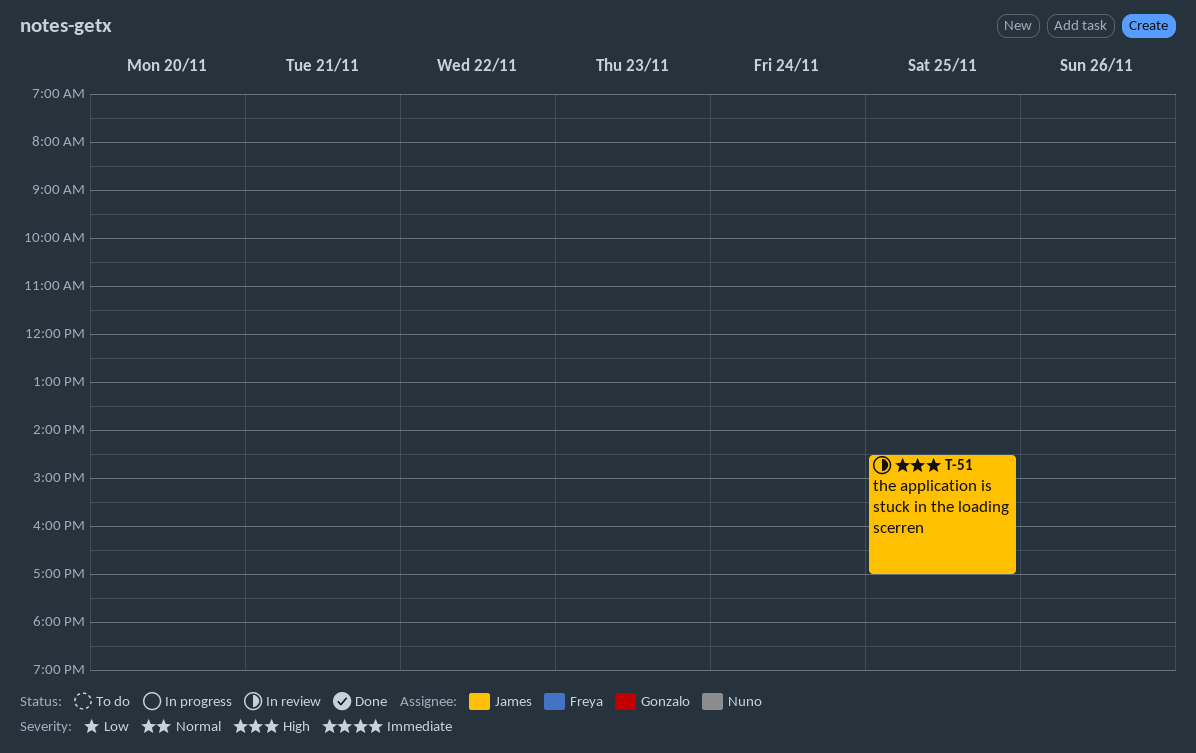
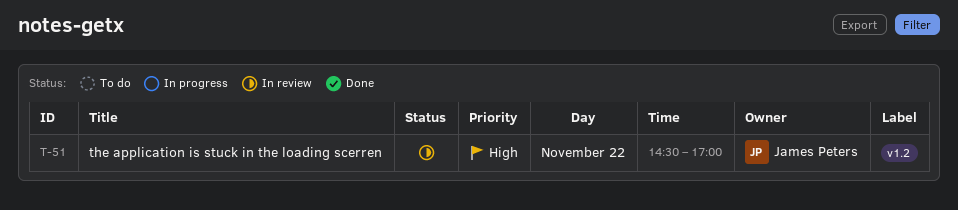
T-51, day: Nov 25 -> Nov 22

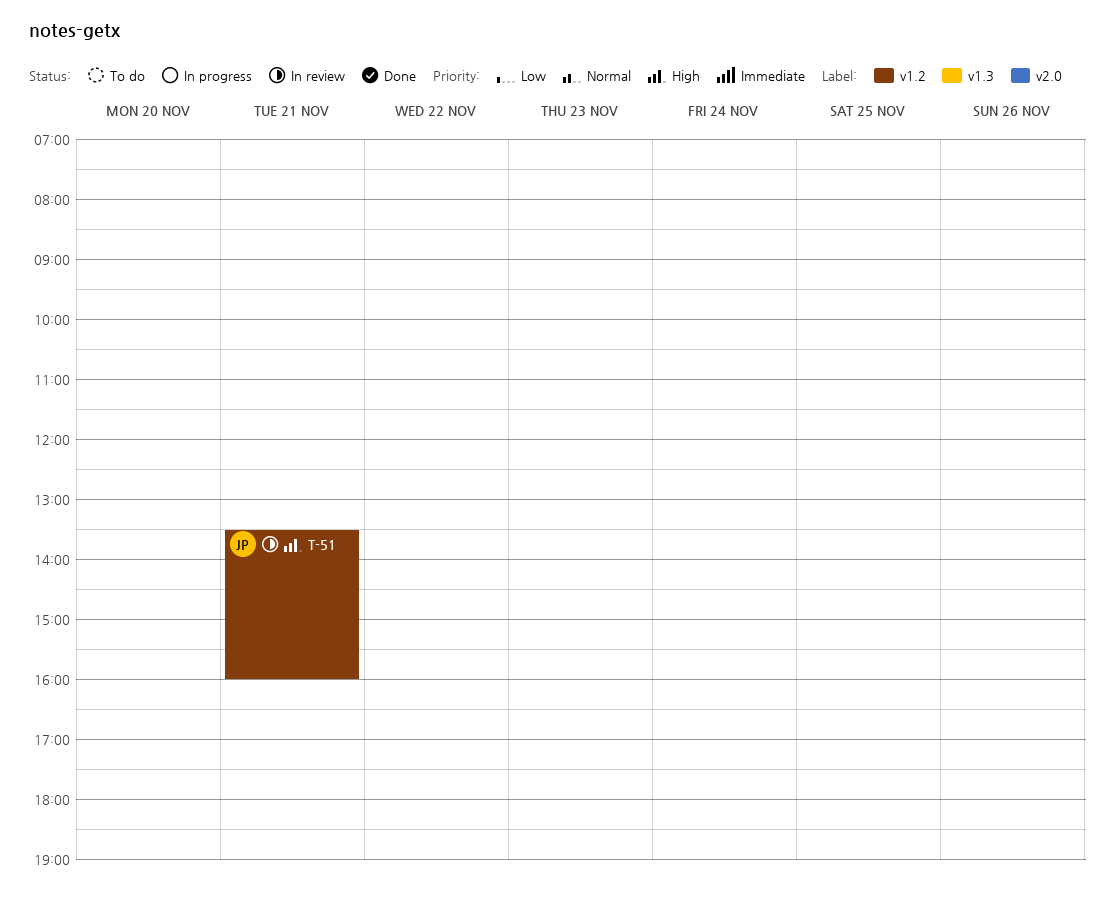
T-51, day: Nov 22 -> Nov 21
T-51, begins: 14:30 -> 13:30
T-51, ends: 17:00 -> 16:00

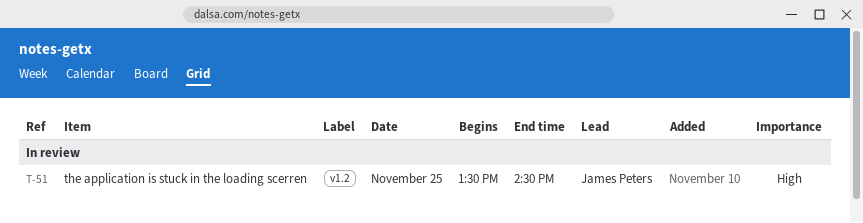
T-51, day: Nov 21 -> Nov 25
T-51, ends: 16:00 -> 14:30

